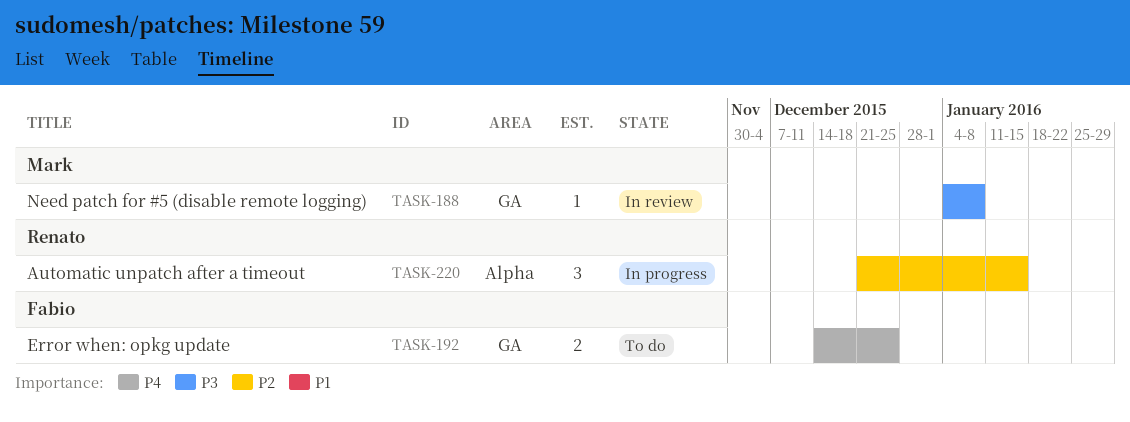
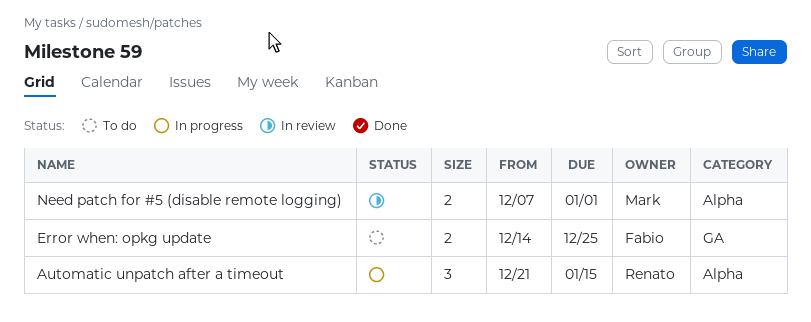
Need patch for #5 (disable remote logging), label: GA -> Alpha
Need patch for #5 (disable remote logging), estimate: 1 -> 2
Need patch for #5 (disable remote logging), start: Jan 4 -> Dec 7
Need patch for #5 (disable remote logging), due: Jan 8 -> Jan 1

